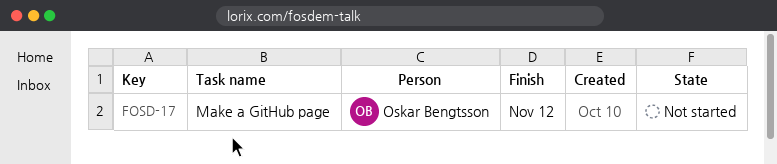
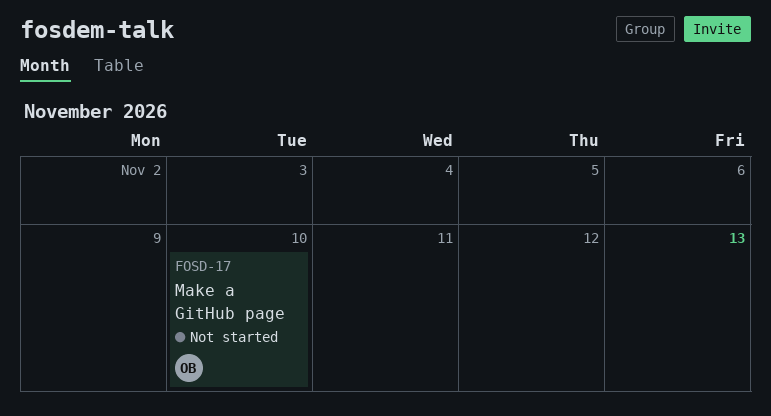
FOSD-17, due: Nov 12 -> Nov 10

